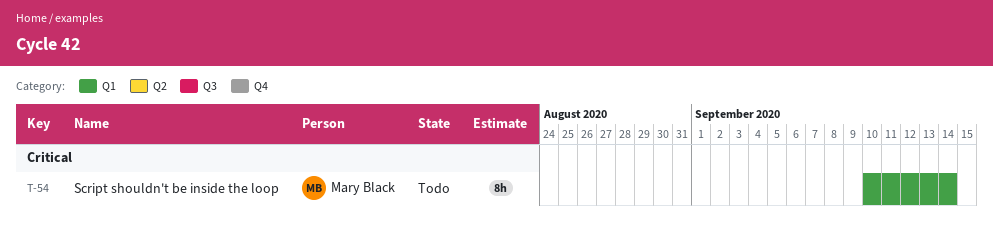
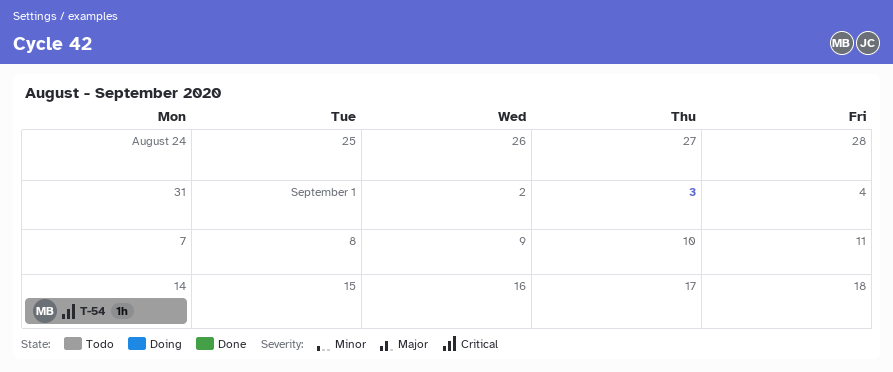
T-54, estimate: 8h -> 1h
T-54, start: Sep 10 -> Sep 14

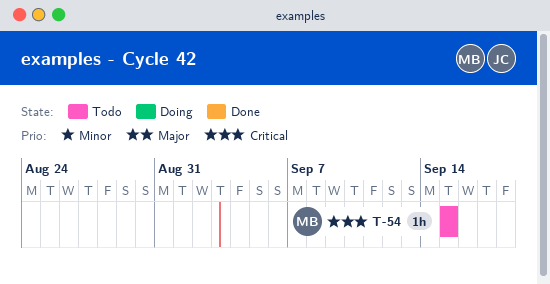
T-54, start: Sep 14 -> Sep 15
T-54, due: Sep 14 -> Sep 15

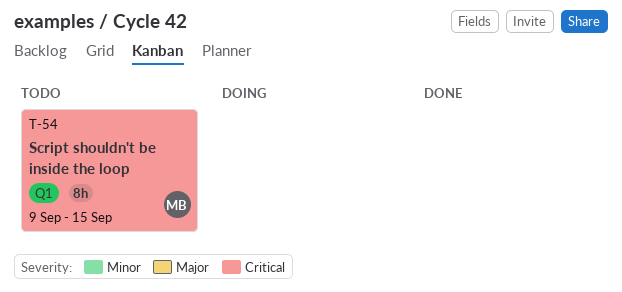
T-54, estimate: 1h -> 8h
T-54, start: Sep 15 -> Sep 9

